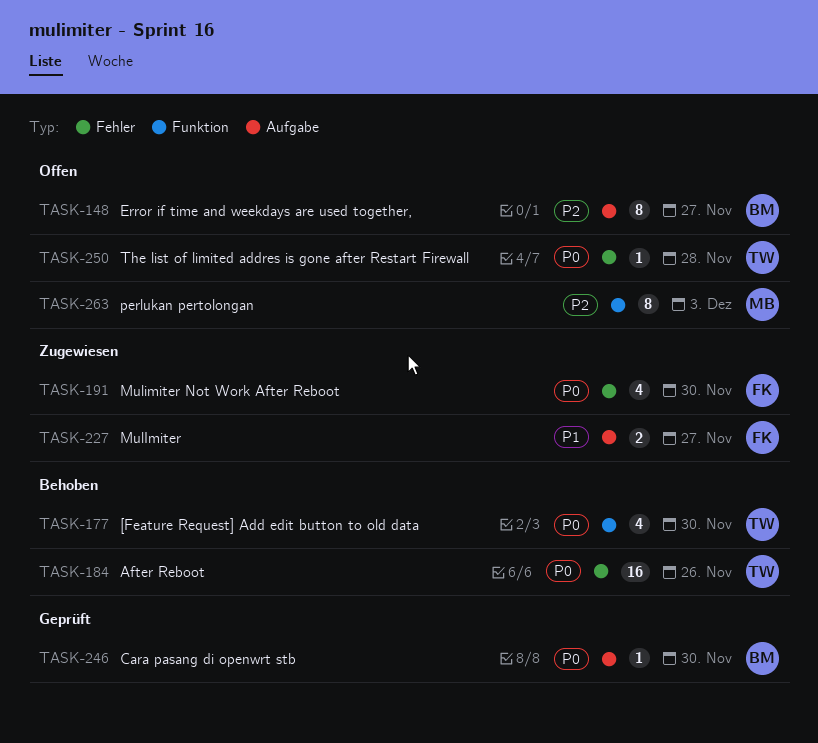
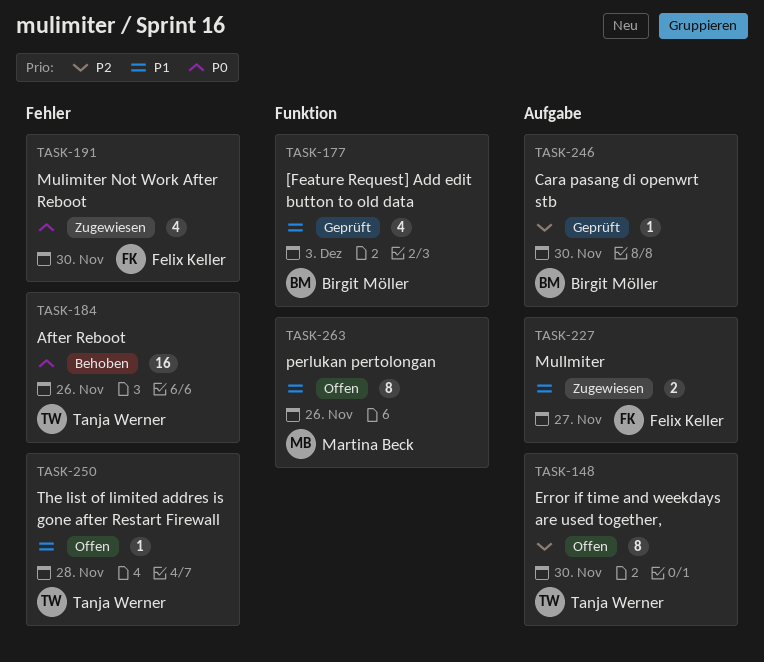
TASK-148, owner: Birgit Möller -> Tanja Werner
TASK-148, due: Nov 27 -> Nov 30
TASK-177, status: Behoben -> Geprüft
TASK-177, owner: Tanja Werner -> Birgit Möller
TASK-177, priority: P0 -> P1
TASK-177, due: Nov 30 -> Dec 3
TASK-246, priority: P0 -> P2
TASK-250, priority: P0 -> P1
TASK-263, priority: P2 -> P1
TASK-263, due: Dec 3 -> Nov 26

